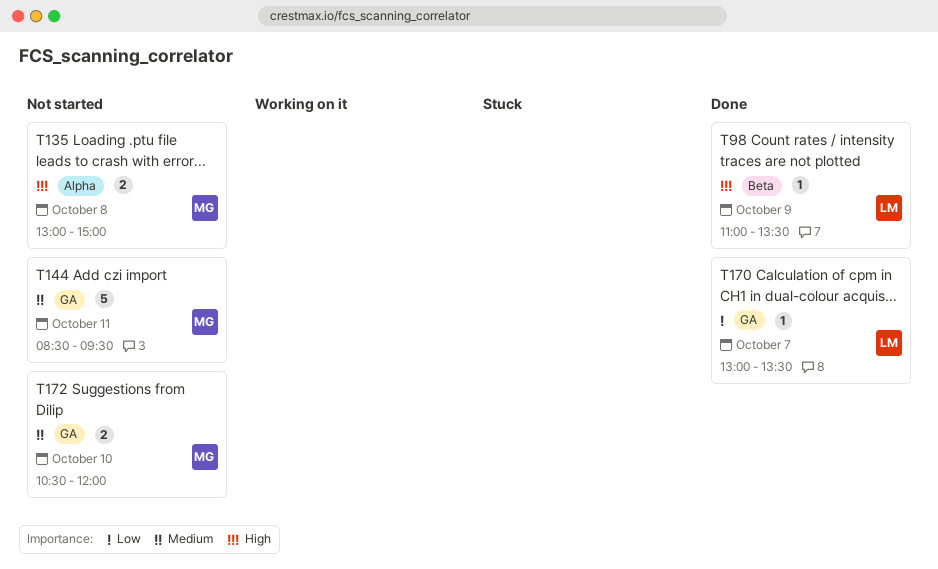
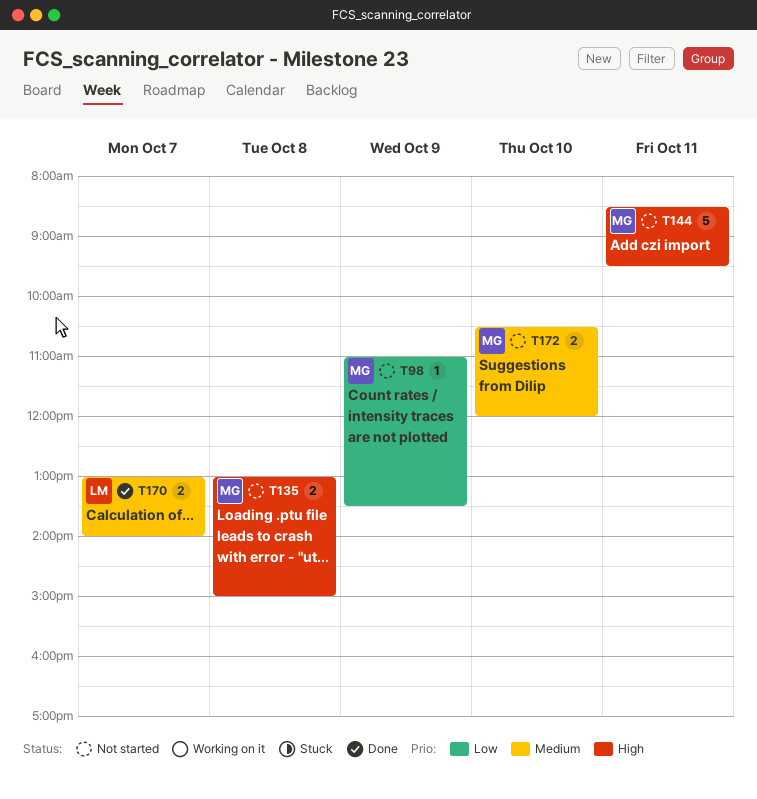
T98, status: Done -> Not started
T98, owner: LM -> MG
T98, priority: High -> Low
T144, priority: Medium -> High
T170, priority: Low -> Medium
T170, estimate: 1 -> 2
T170, ends: 13:30 -> 14:00

